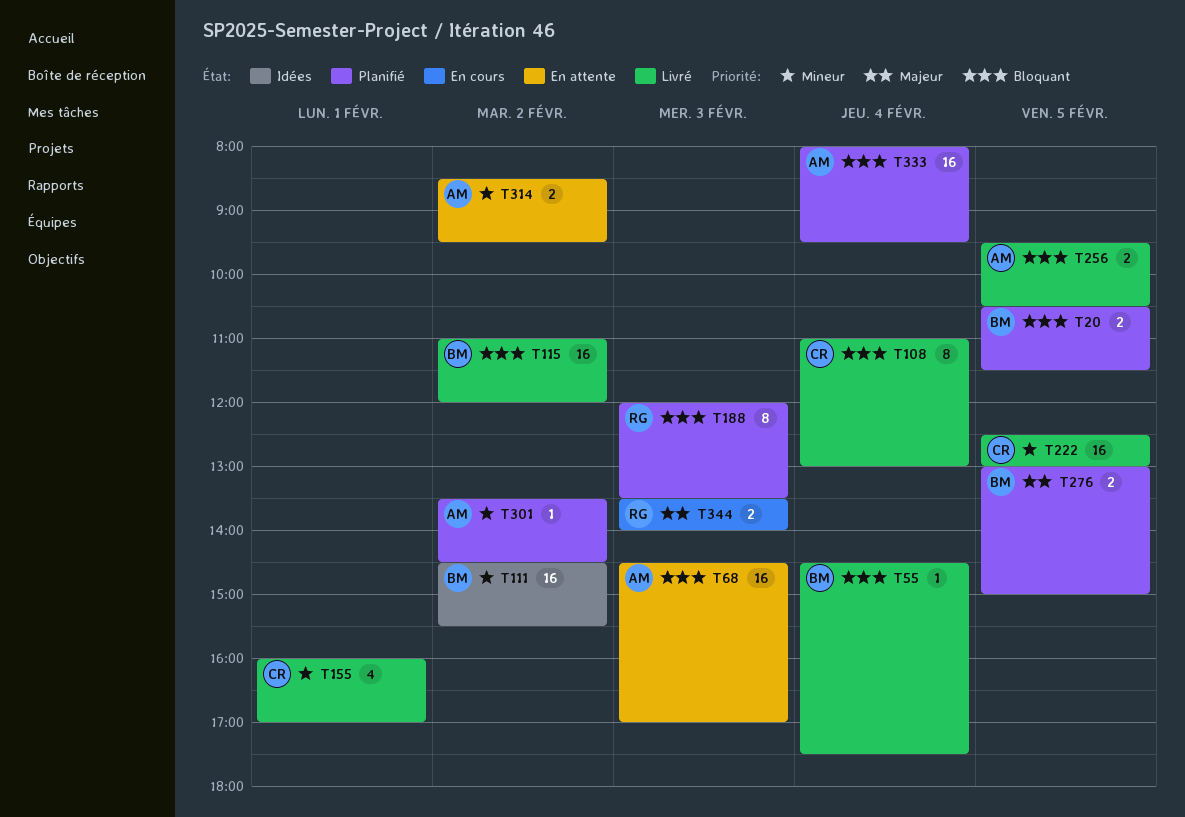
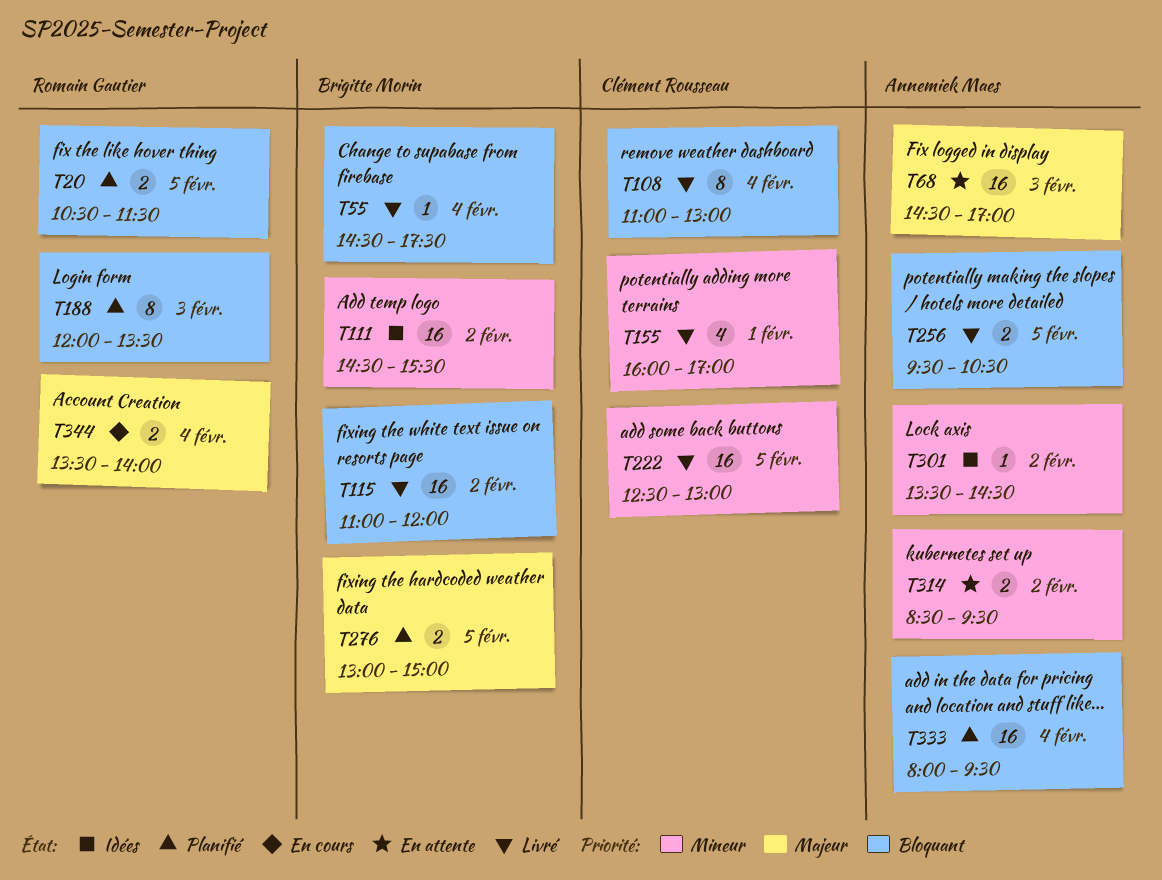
T20, owner: Brigitte Morin -> Romain Gautier
T68, priority: Bloquant -> Majeur
T301, status: Planifié -> Idées
T344, day: Feb 3 -> Feb 4

